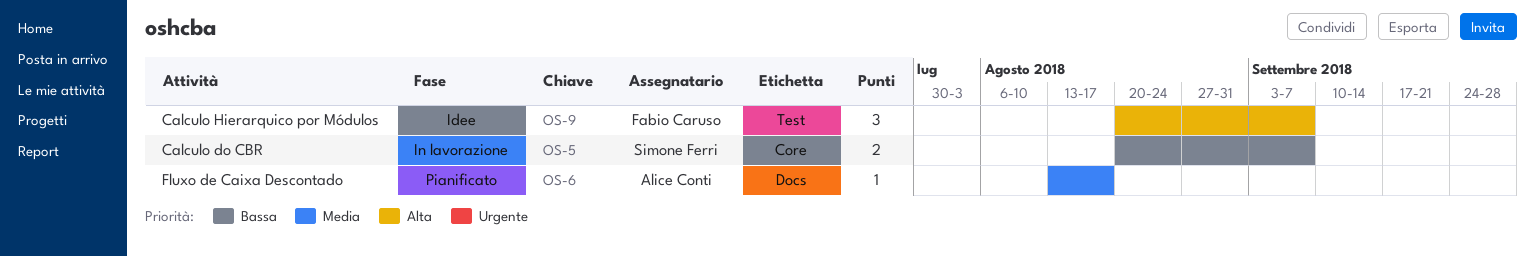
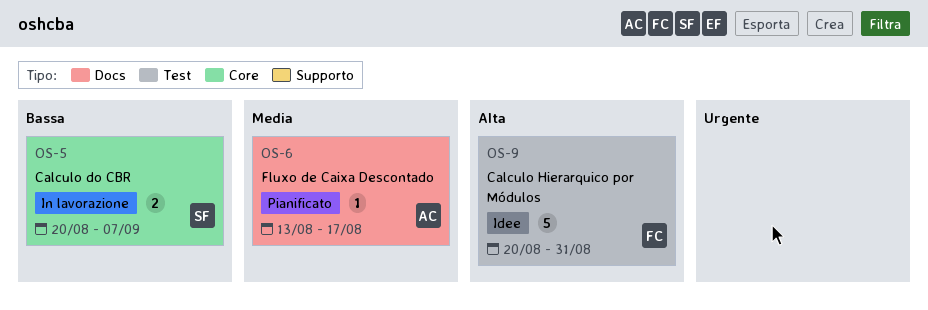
OS-9, estimate: 3 -> 5
OS-9, due: Sep 7 -> Aug 31

